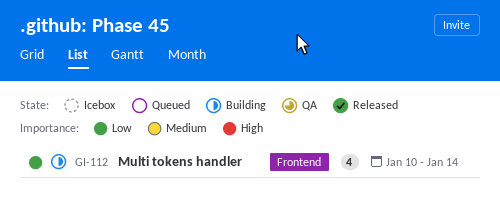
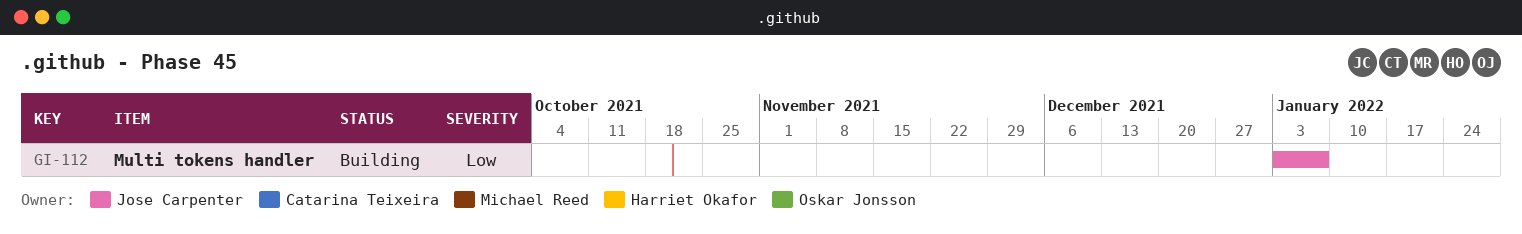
GI-112, start: Jan 10 -> Jan 3
GI-112, due: Jan 14 -> Jan 7

